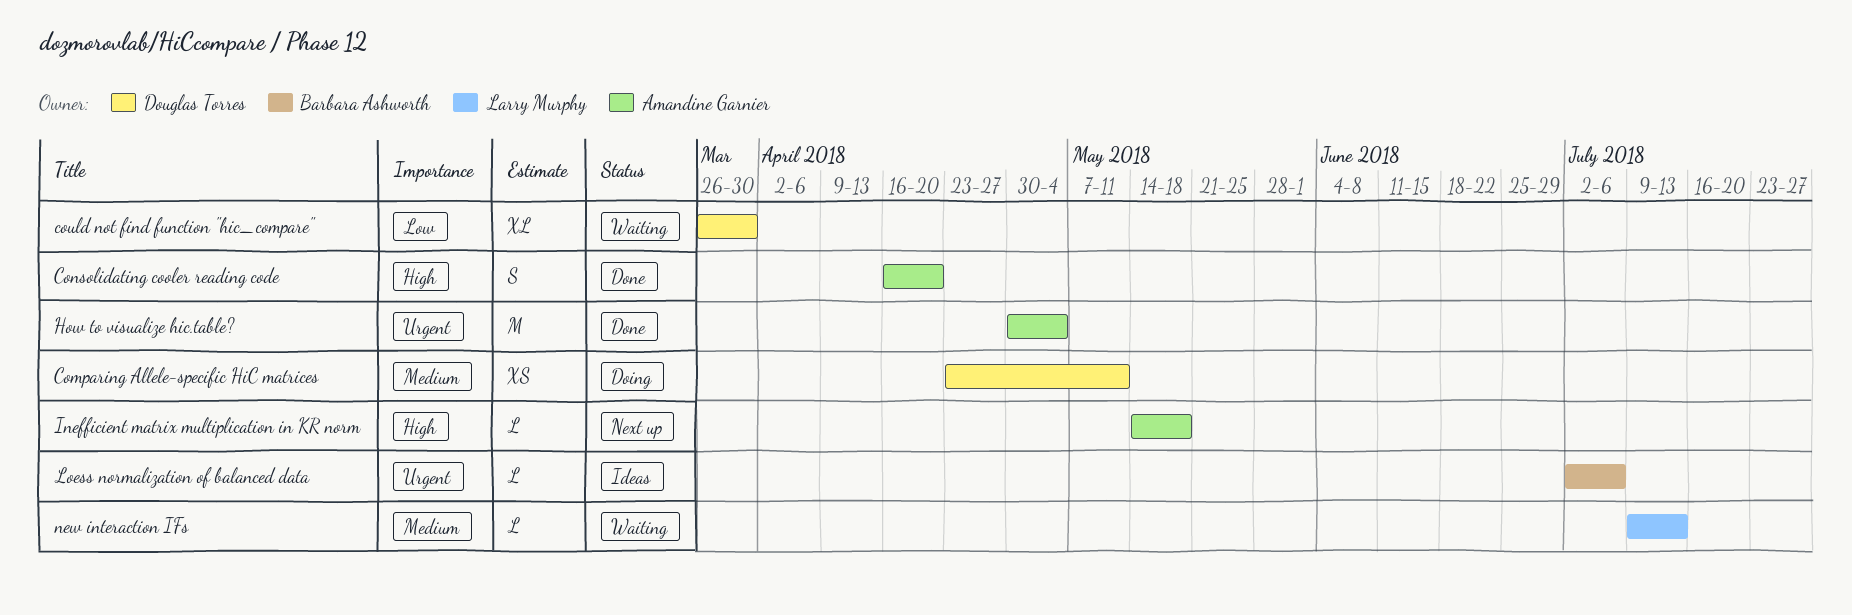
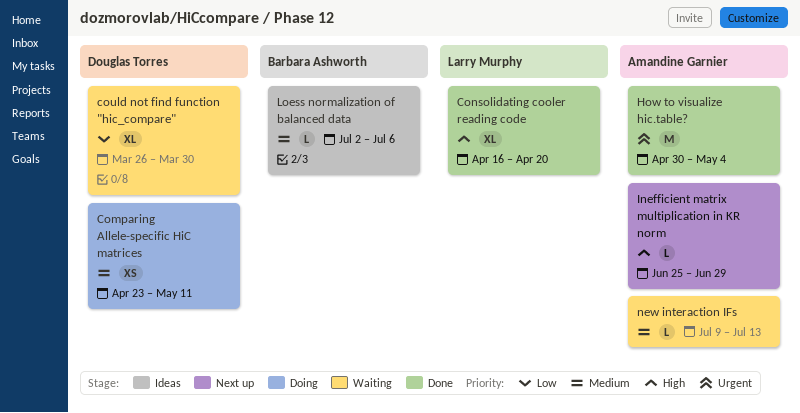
Consolidating cooler reading code, owner: Amandine Garnier -> Larry Murphy
Consolidating cooler reading code, estimate: S -> XL
Inefficient matrix multiplication in KR norm, start: May 14 -> Jun 25
Inefficient matrix multiplication in KR norm, due: May 18 -> Jun 29
Loess normalization of balanced data, priority: Urgent -> Medium
new interaction IFs, owner: Larry Murphy -> Amandine Garnier

